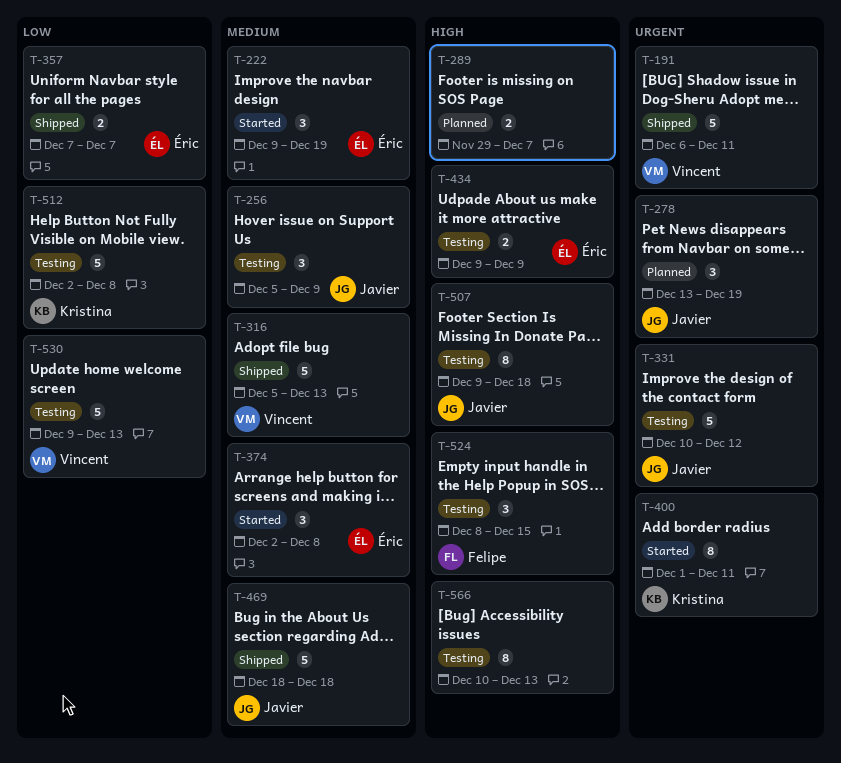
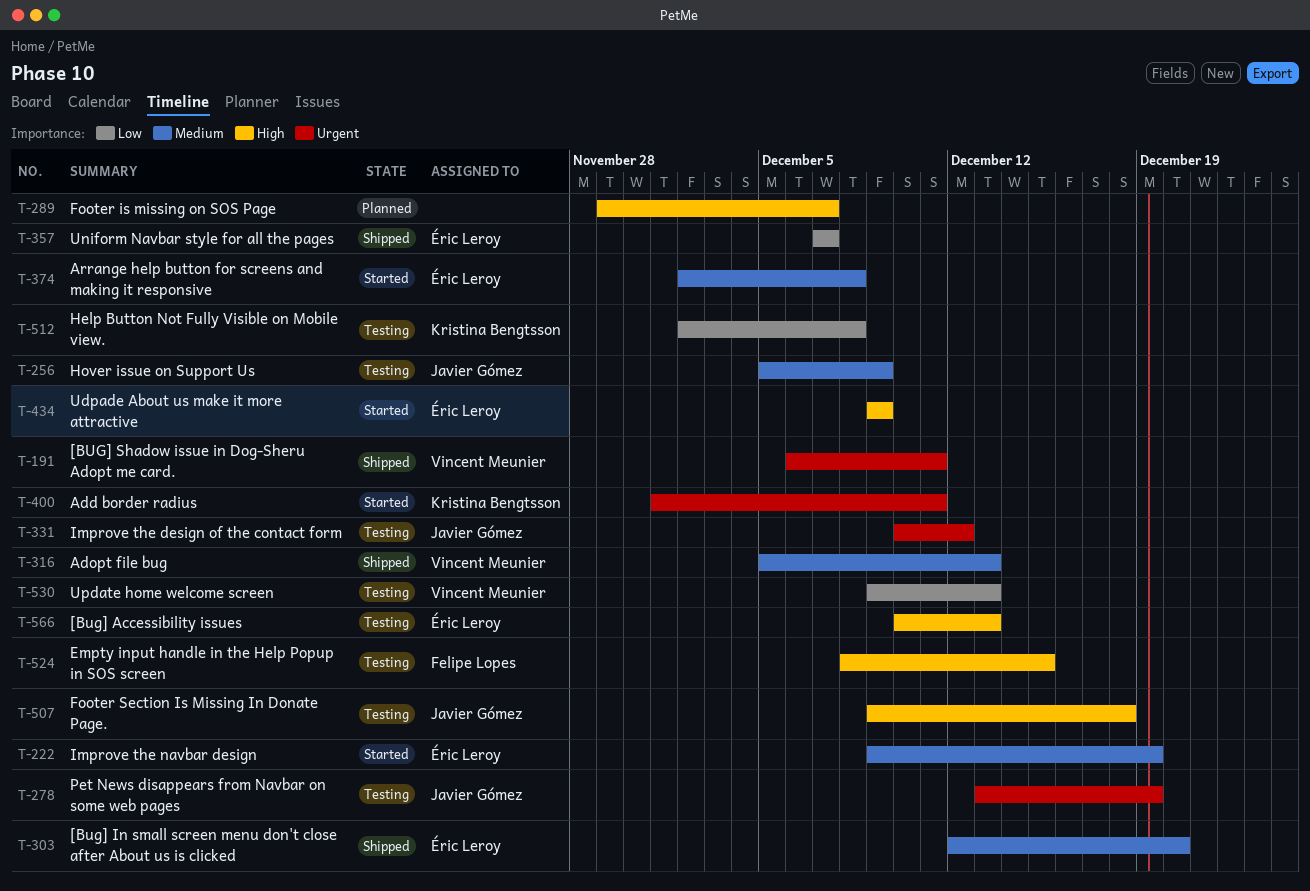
T-278, status: Planned -> Testing
T-303: none -> present
T-434, status: Testing -> Started
T-469: present -> none
T-566, owner: none -> Éric Leroy

